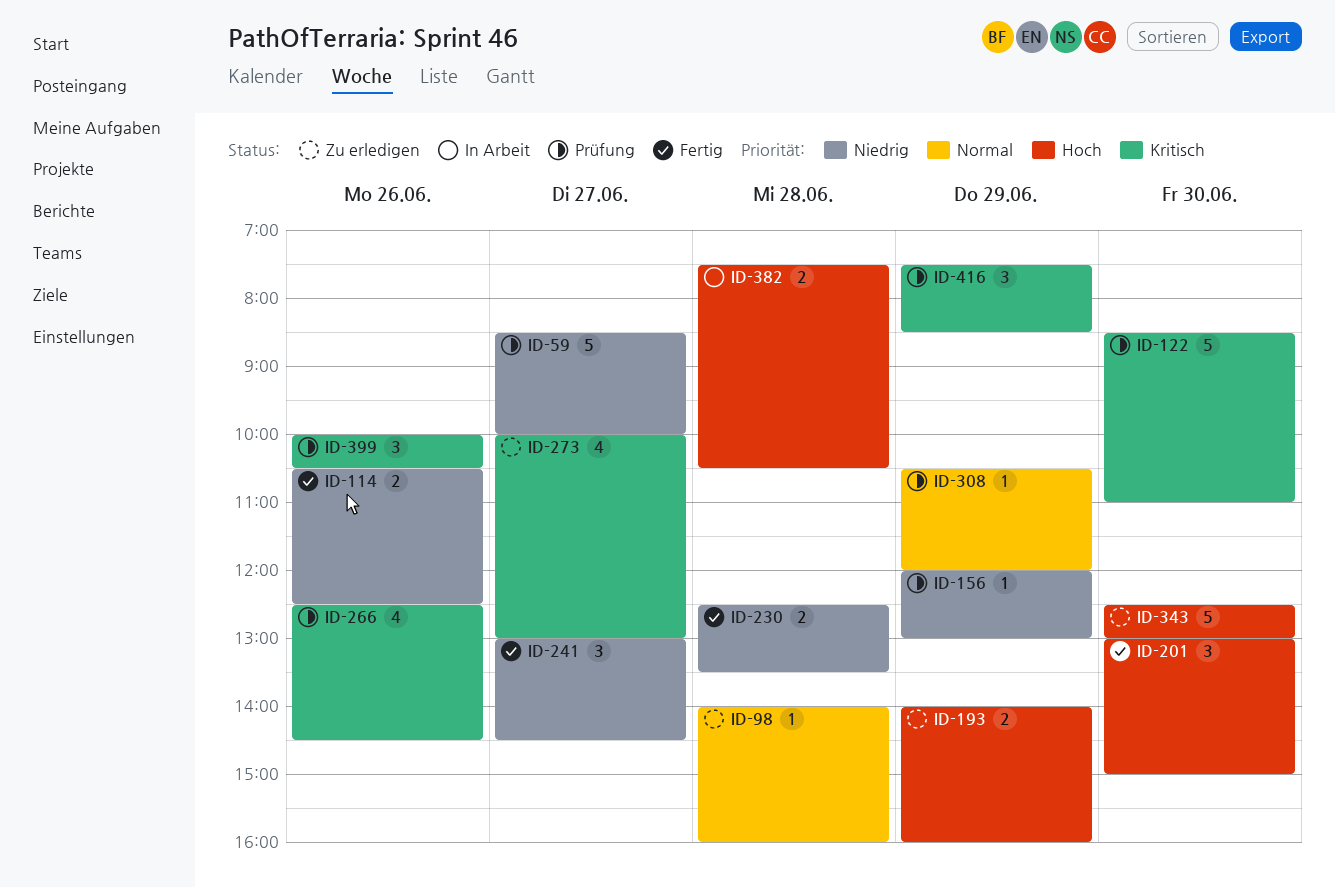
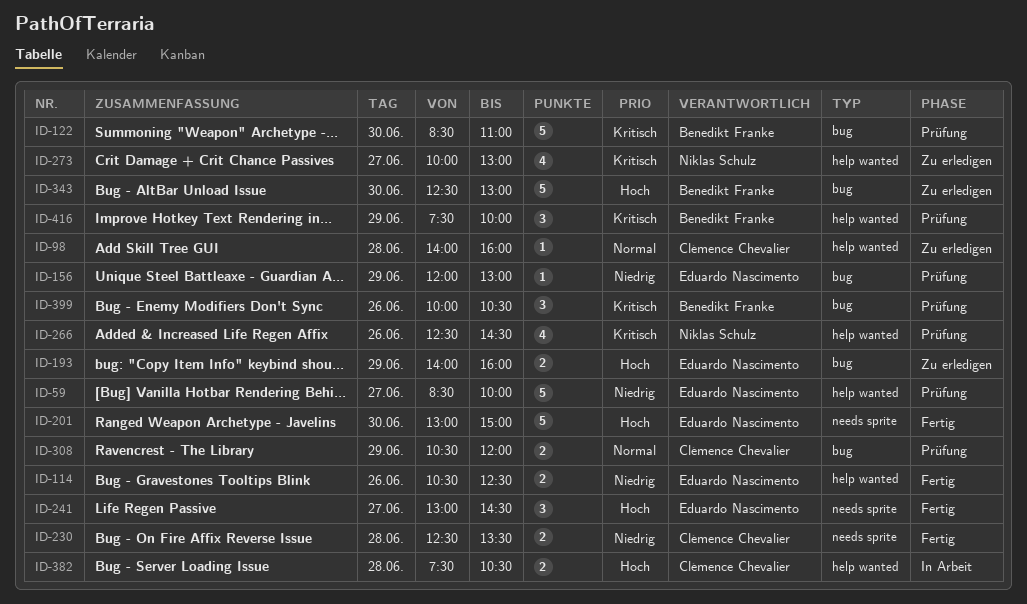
ID-201, estimate: 3 -> 5
ID-241, priority: Niedrig -> Hoch
ID-308, estimate: 1 -> 2
ID-416, ends: 08:30 -> 10:00

